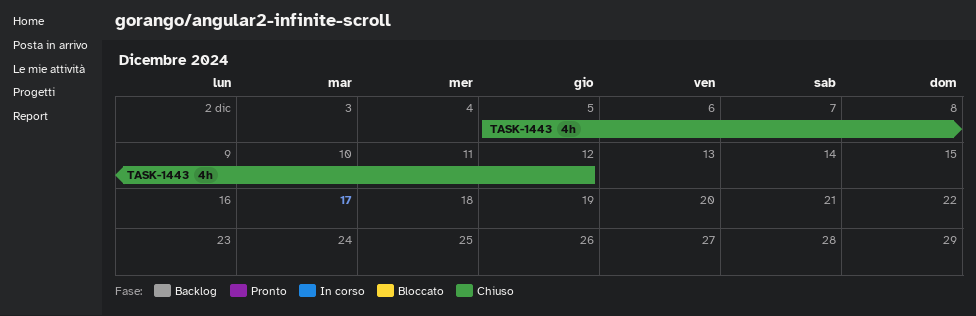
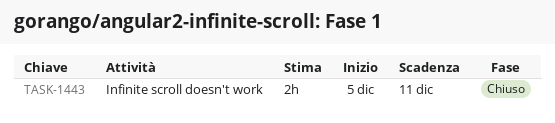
TASK-1443, estimate: 4h -> 2h
TASK-1443, due: Dec 12 -> Dec 11

